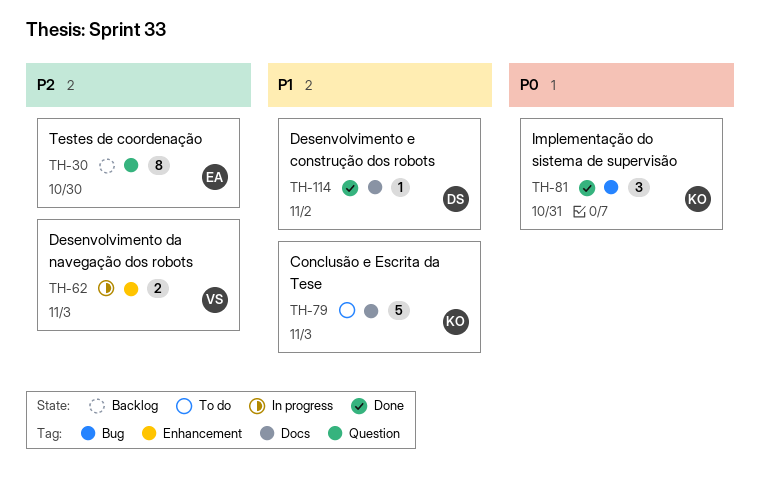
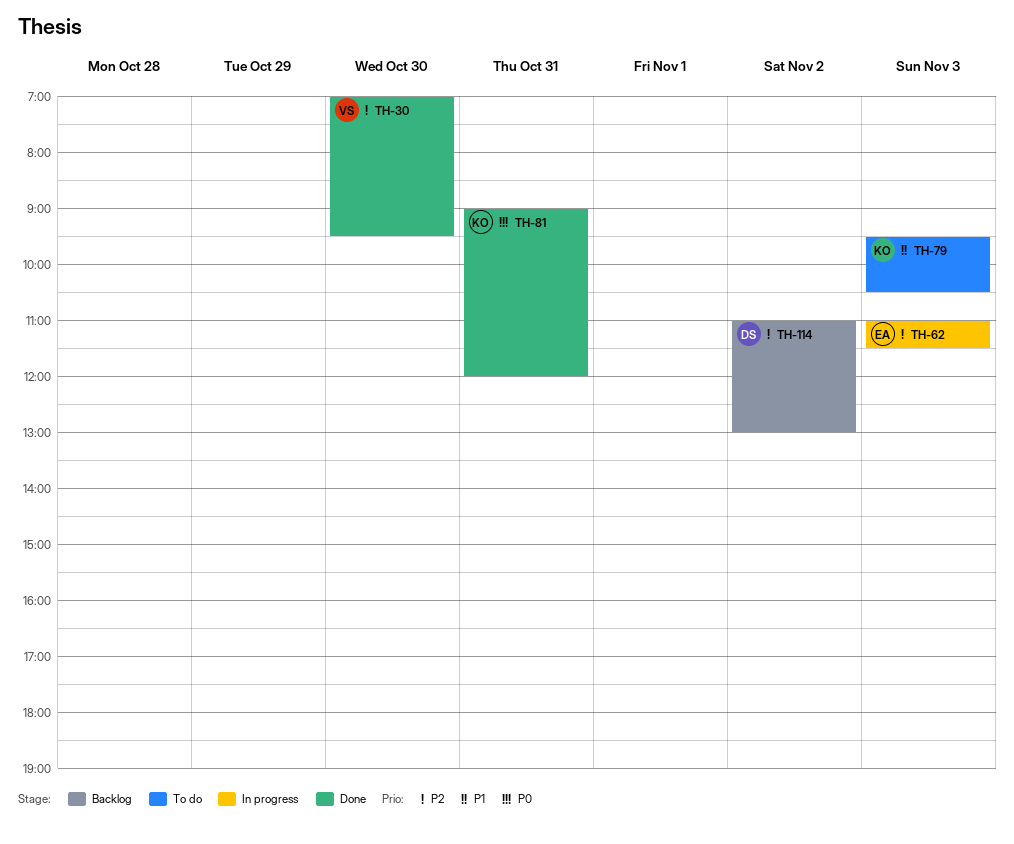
TH-30, status: Backlog -> Done
TH-30, owner: EA -> VS
TH-62, owner: VS -> EA
TH-114, status: Done -> Backlog
TH-114, priority: P1 -> P2

